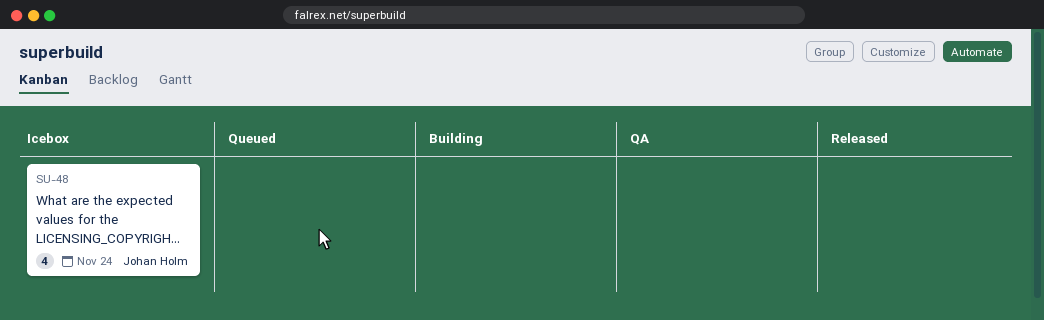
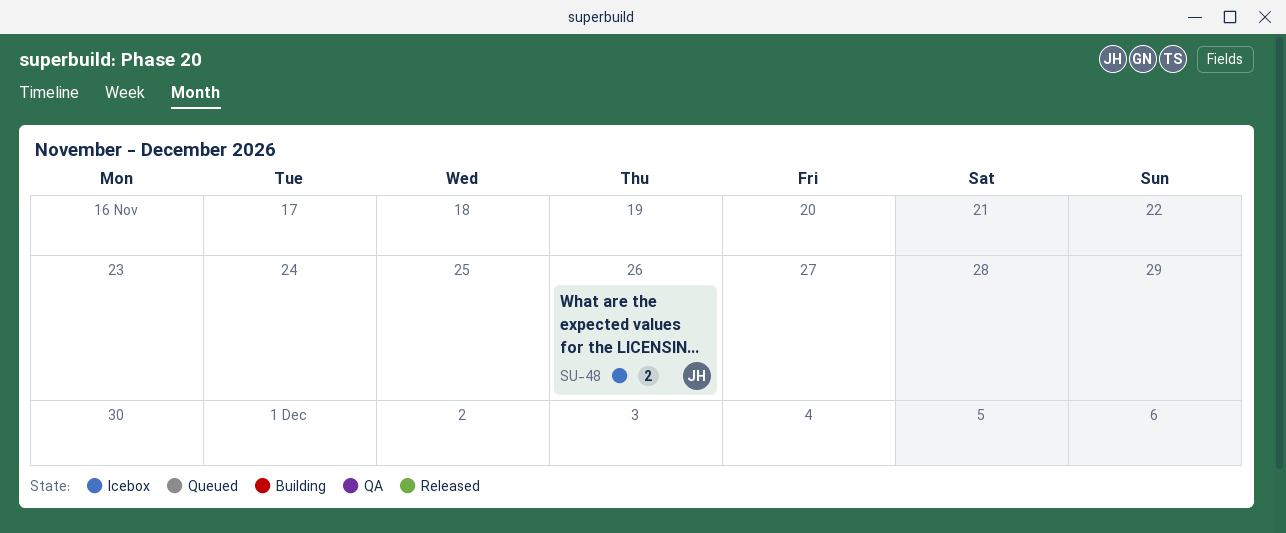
SU-48, estimate: 4 -> 2
SU-48, due: Nov 24 -> Nov 26

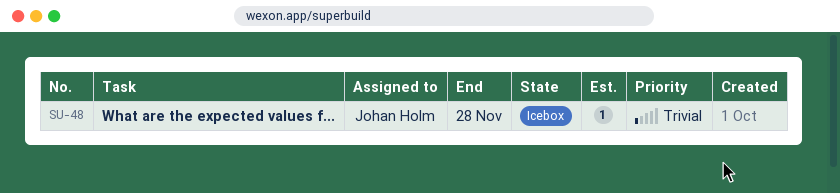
SU-48, estimate: 2 -> 1
SU-48, due: Nov 26 -> Nov 28

